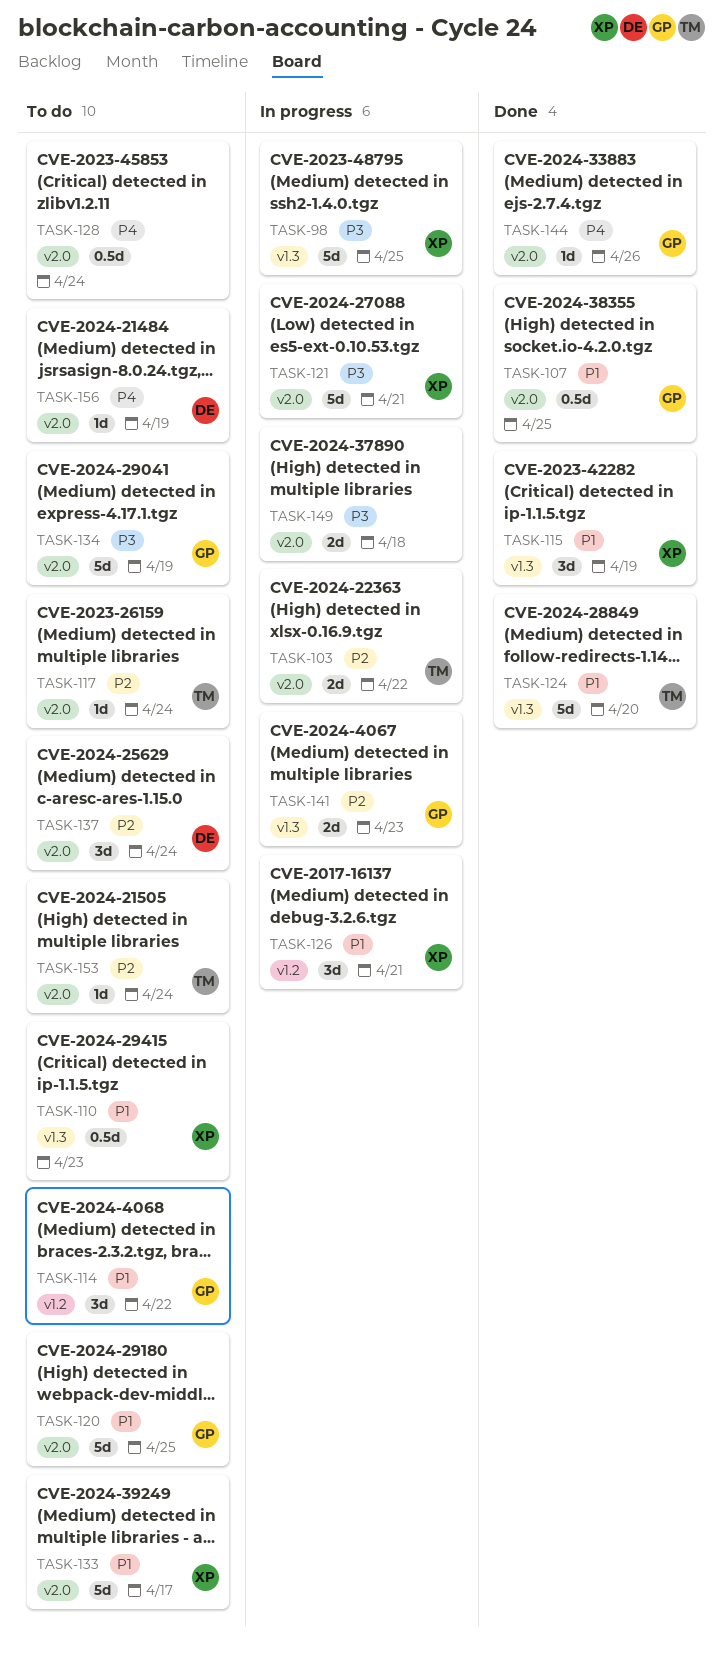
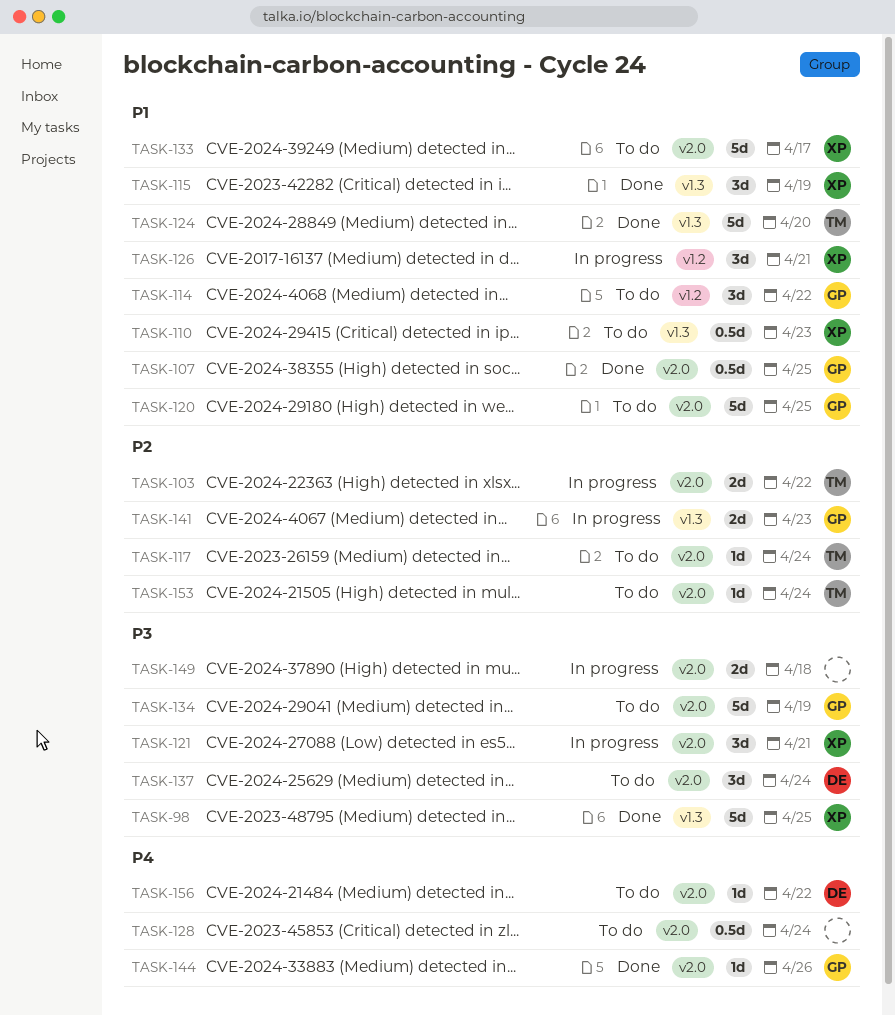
TASK-98, status: In progress -> Done
TASK-121, estimate: 5d -> 3d
TASK-137, priority: P2 -> P3
TASK-156, due: Apr 19 -> Apr 22

